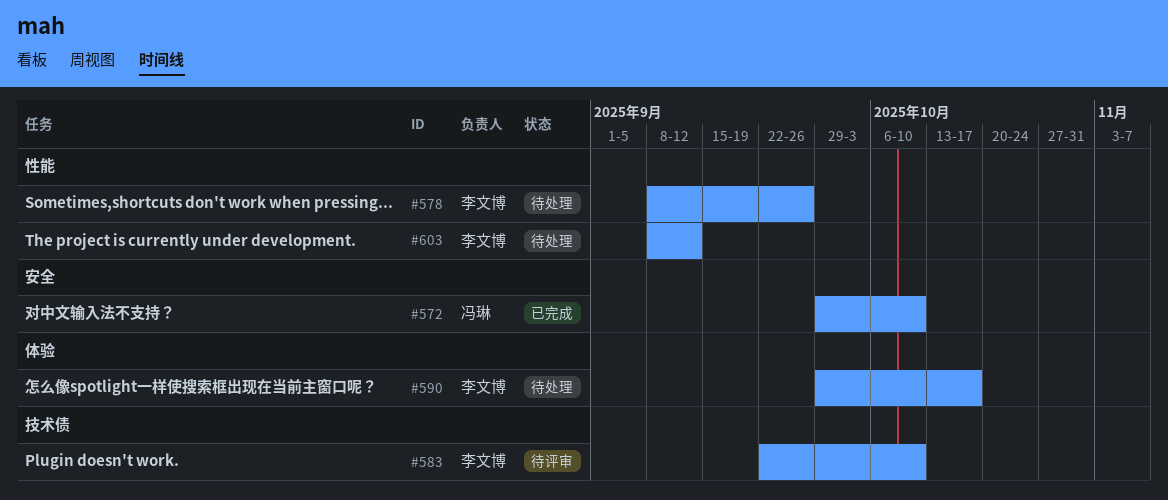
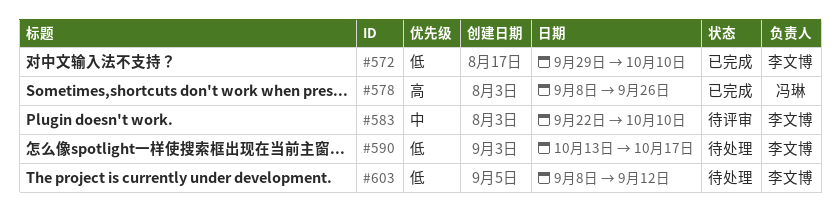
#572, owner: 冯琳 -> 李文博
#578, status: 待处理 -> 已完成
#578, owner: 李文博 -> 冯琳
#590, start: Sep 29 -> Oct 13

